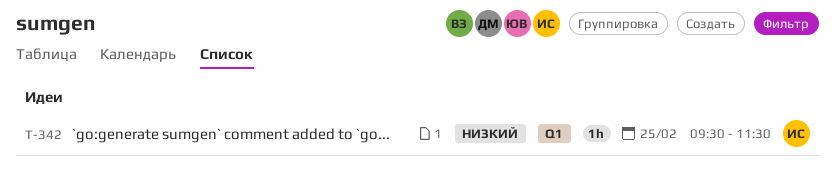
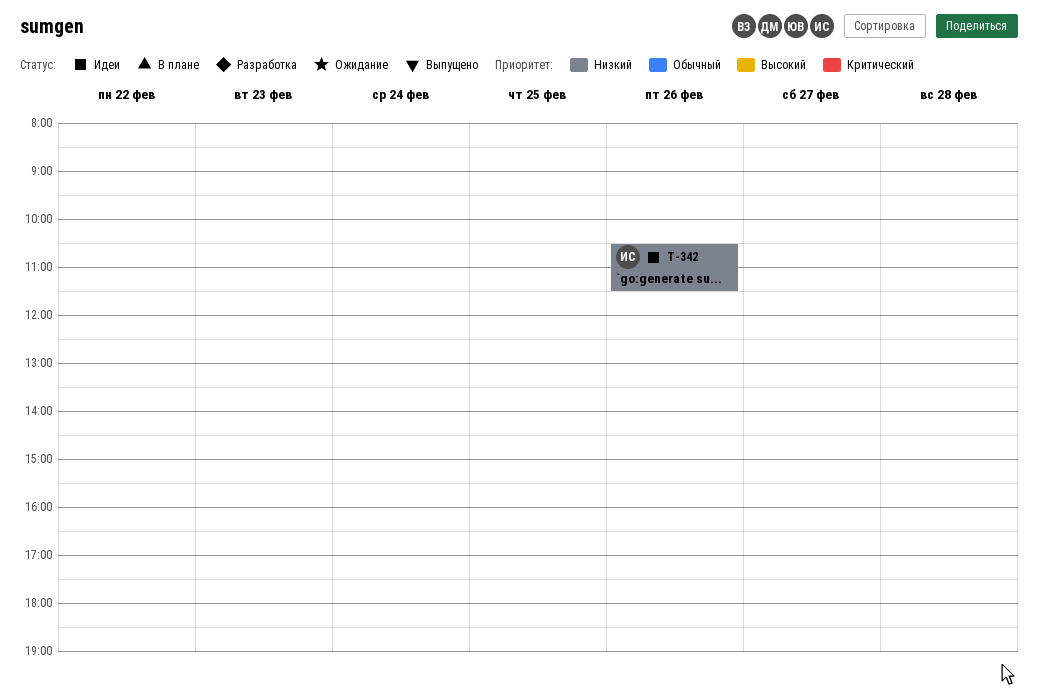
T-342, day: Feb 25 -> Feb 26
T-342, begins: 09:30 -> 10:30

